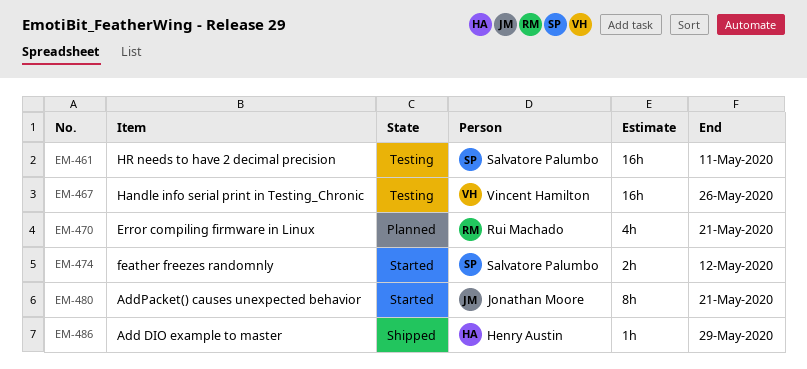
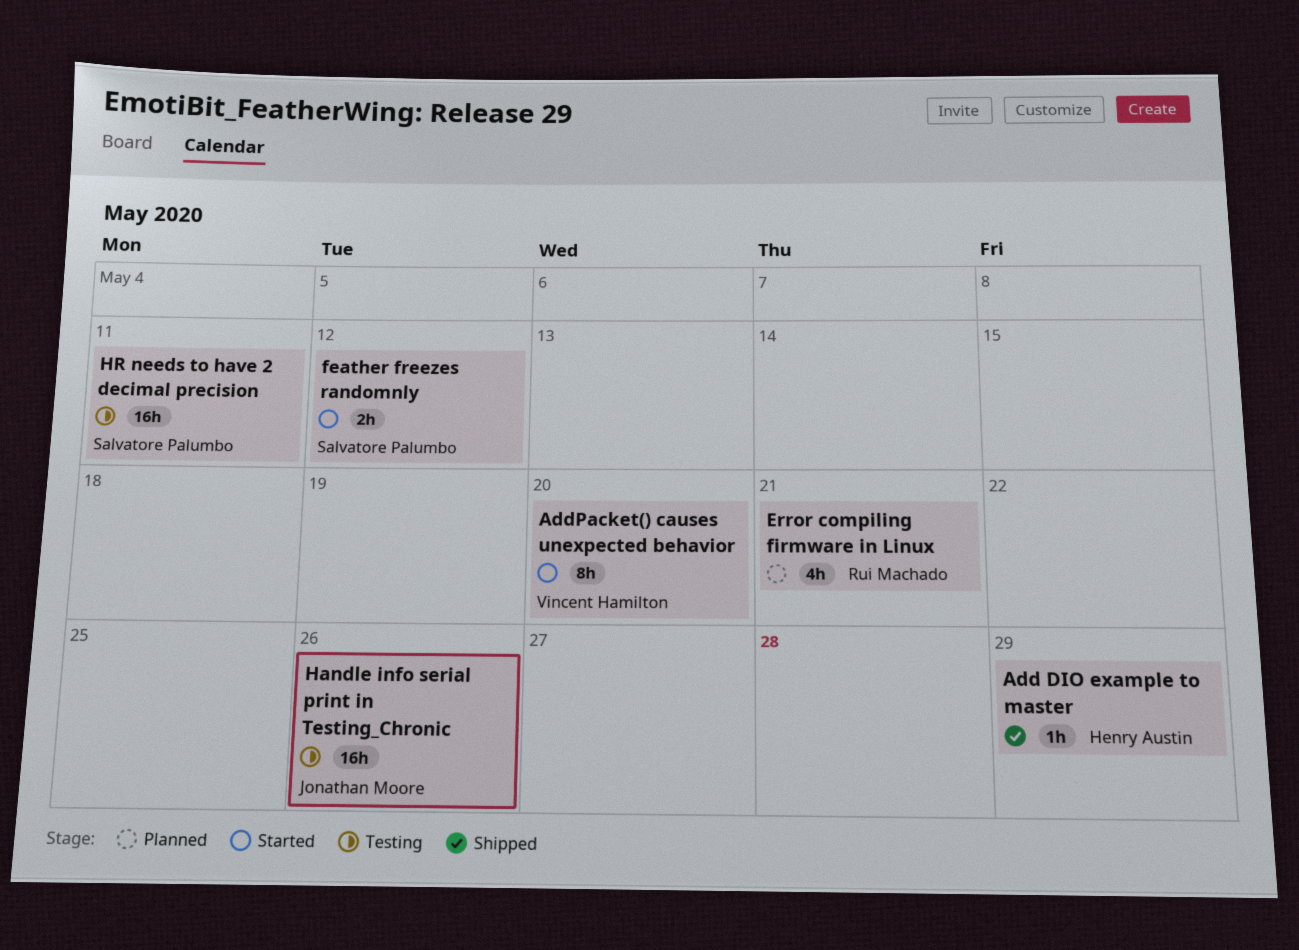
AddPacket() causes unexpected behavior, owner: Jonathan Moore -> Vincent Hamilton
AddPacket() causes unexpected behavior, due: May 21 -> May 20
Handle info serial print in Testing_Chronic, owner: Vincent Hamilton -> Jonathan Moore

